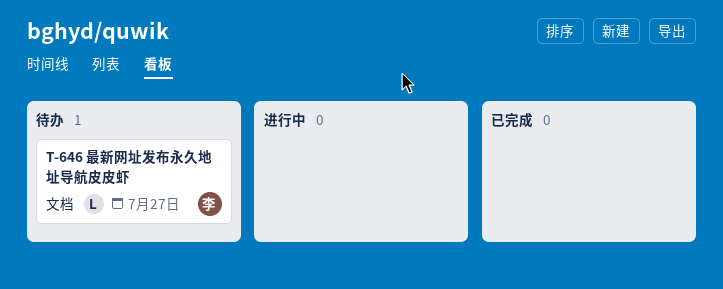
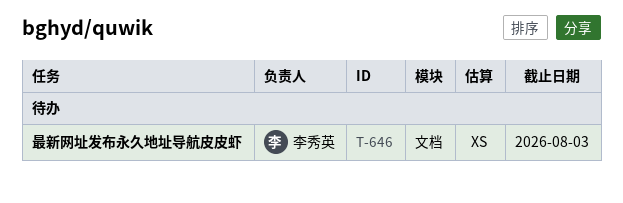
T-646, estimate: L -> XS
T-646, due: Jul 27 -> Aug 3

